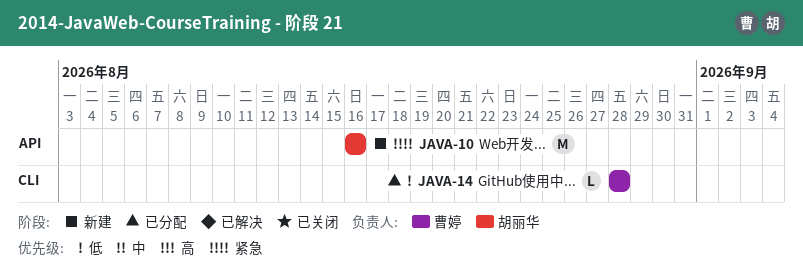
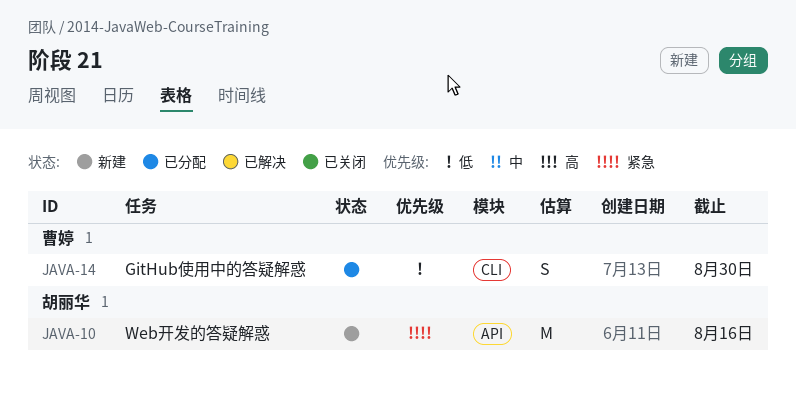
JAVA-14, estimate: L -> S
JAVA-14, due: Aug 28 -> Aug 30

